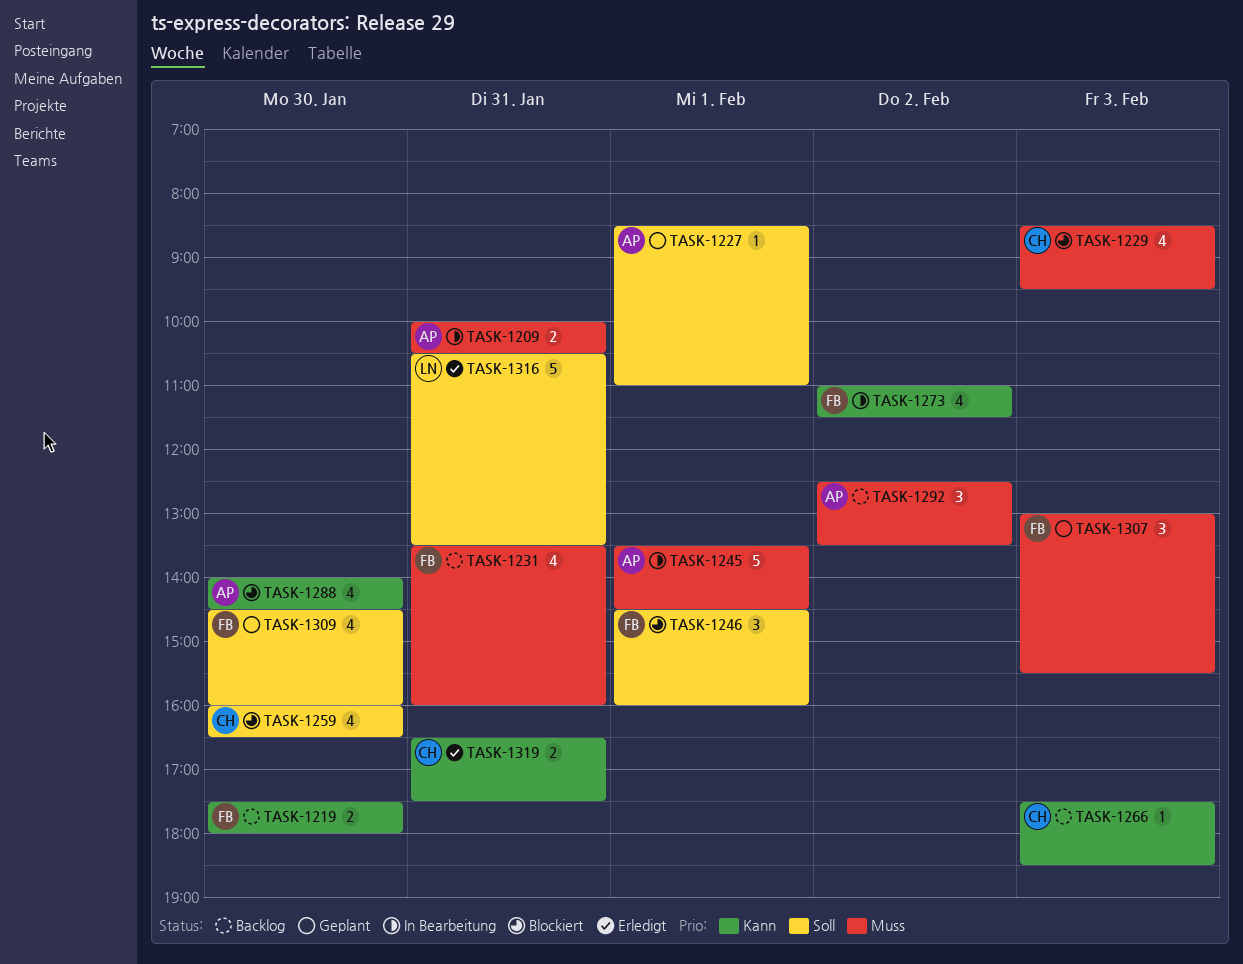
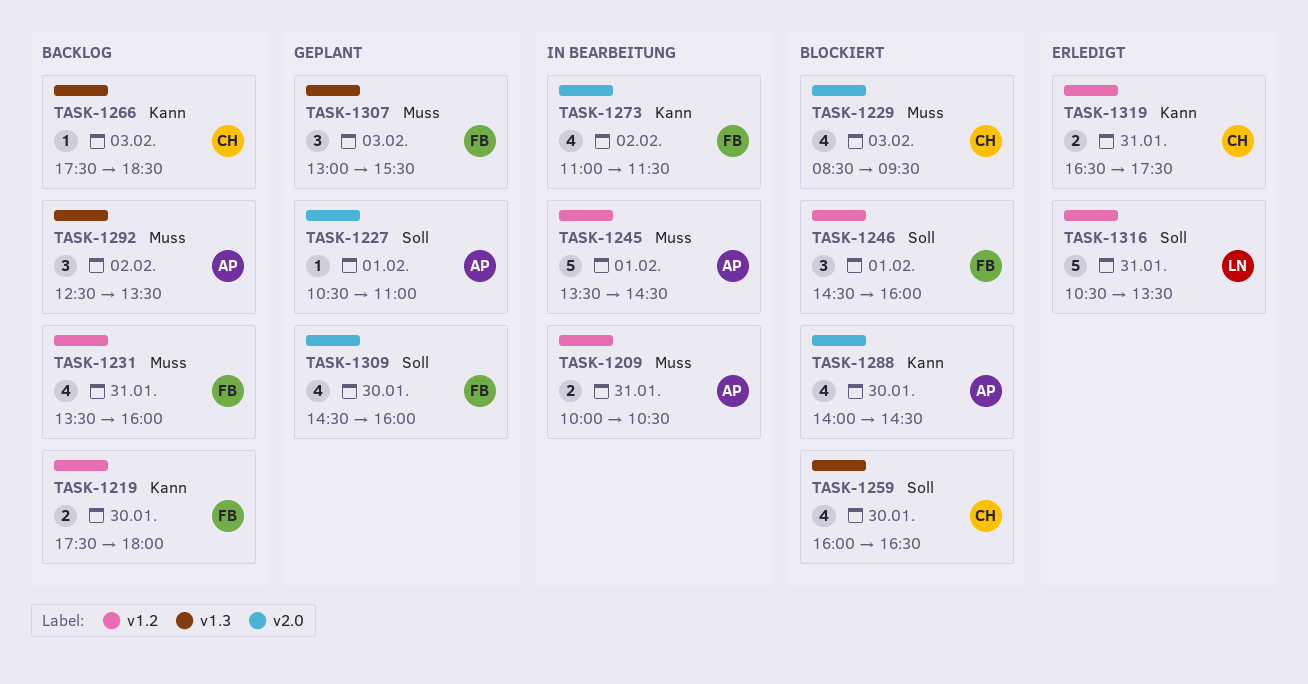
TASK-1227, begins: 08:30 -> 10:30

